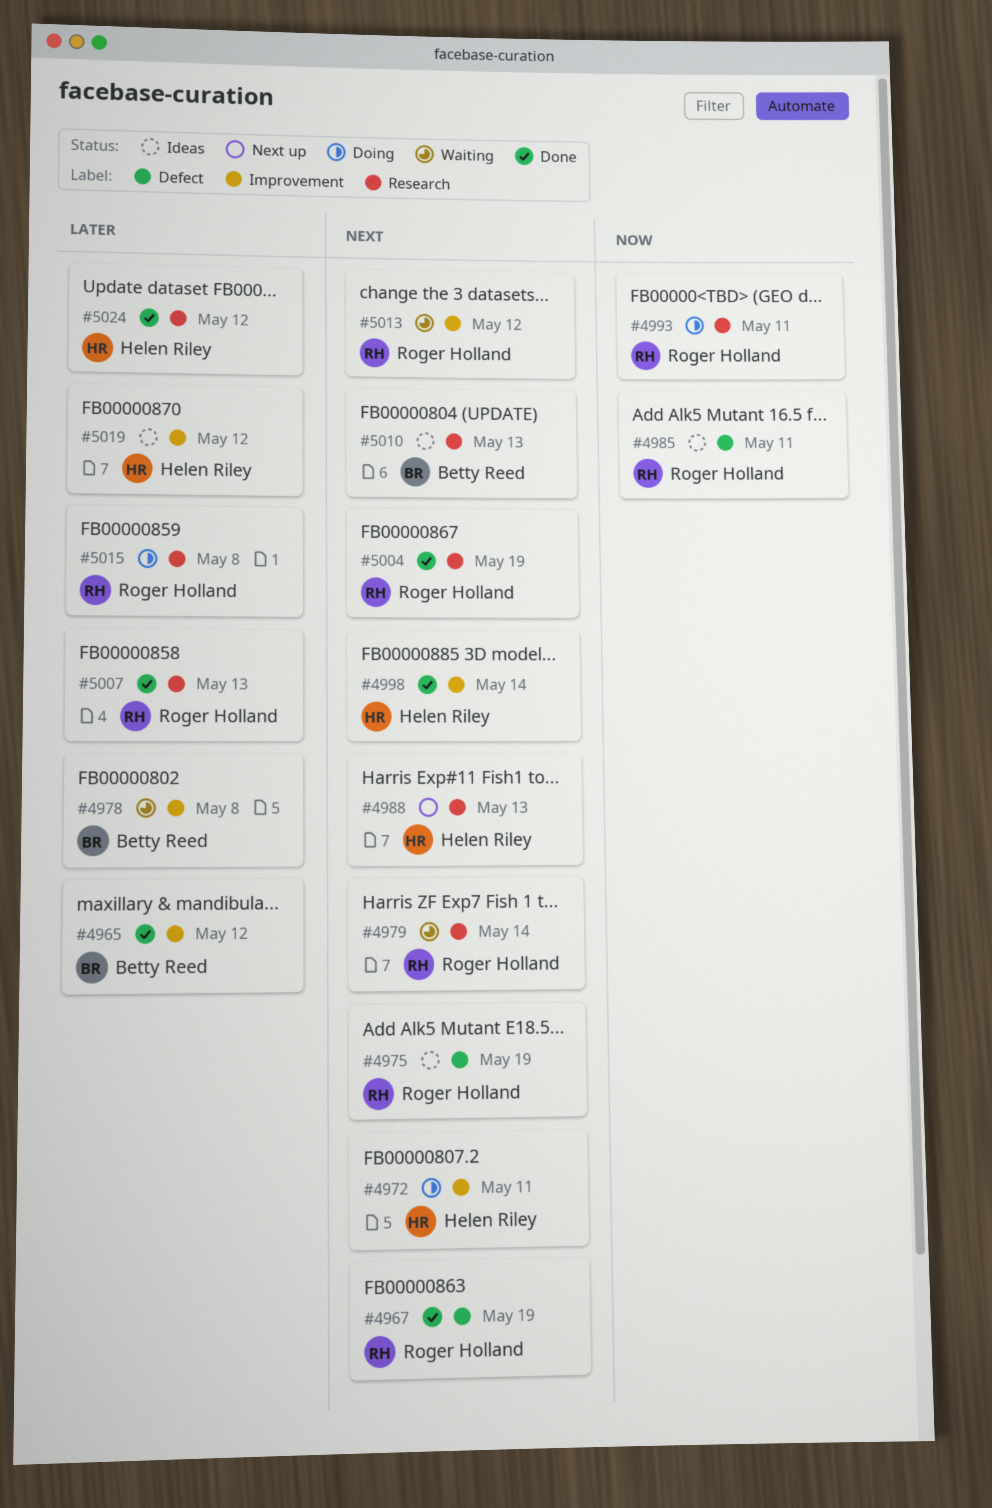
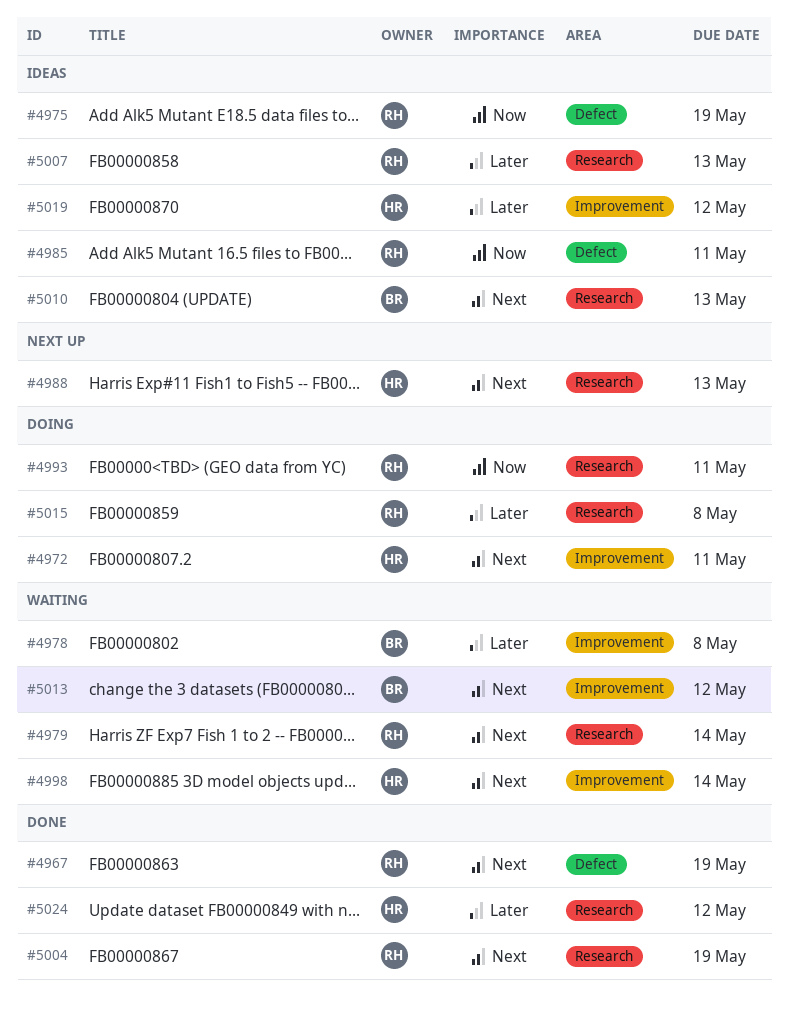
#4965: present -> none
#4975, priority: Next -> Now
#4998, status: Done -> Waiting
#5007, status: Done -> Ideas
#5013, owner: Roger Holland -> Betty Reed

